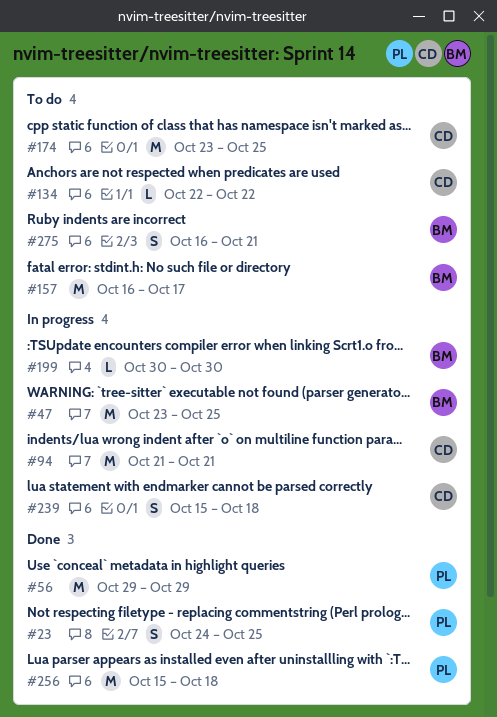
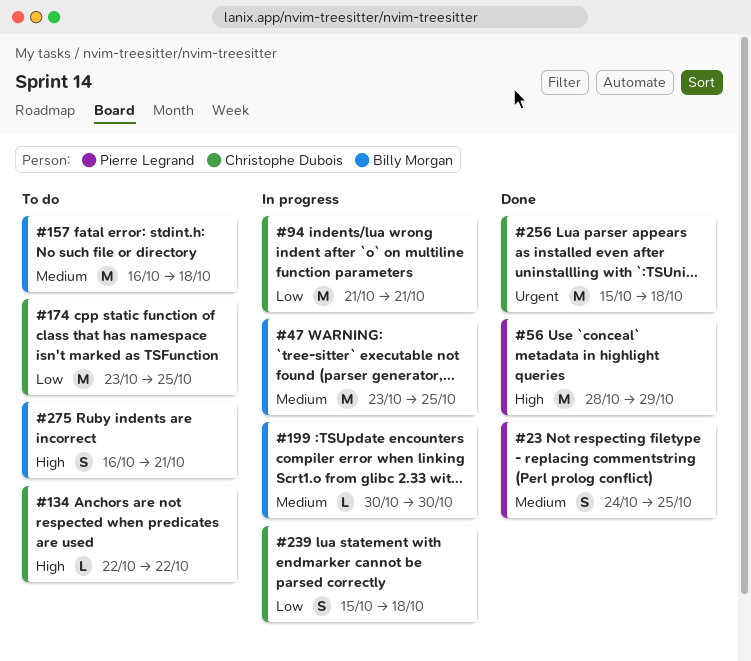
#56, start: Oct 29 -> Oct 28
#157, due: Oct 17 -> Oct 18
#256, owner: Pierre Legrand -> Christophe Dubois

